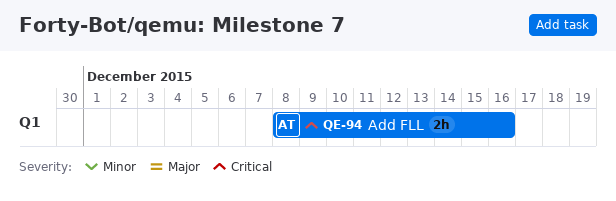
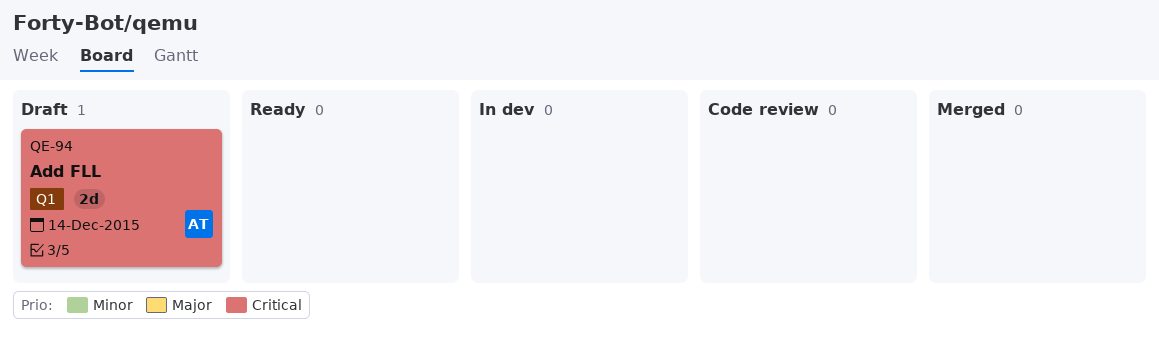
QE-94, estimate: 2h -> 2d
QE-94, due: Dec 16 -> Dec 14

